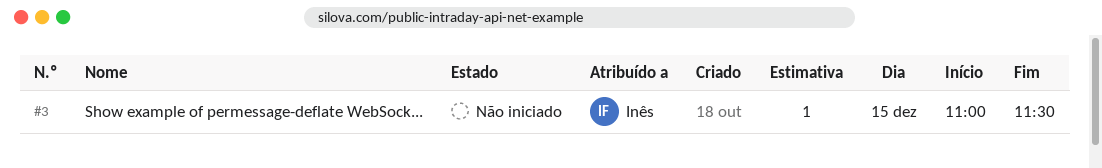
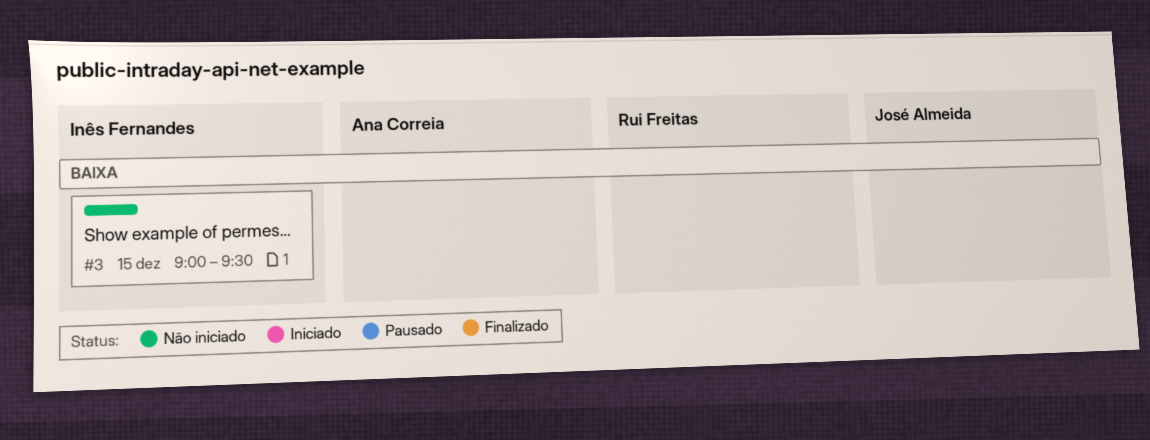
#3, begins: 11:00 -> 09:00
#3, ends: 11:30 -> 09:30

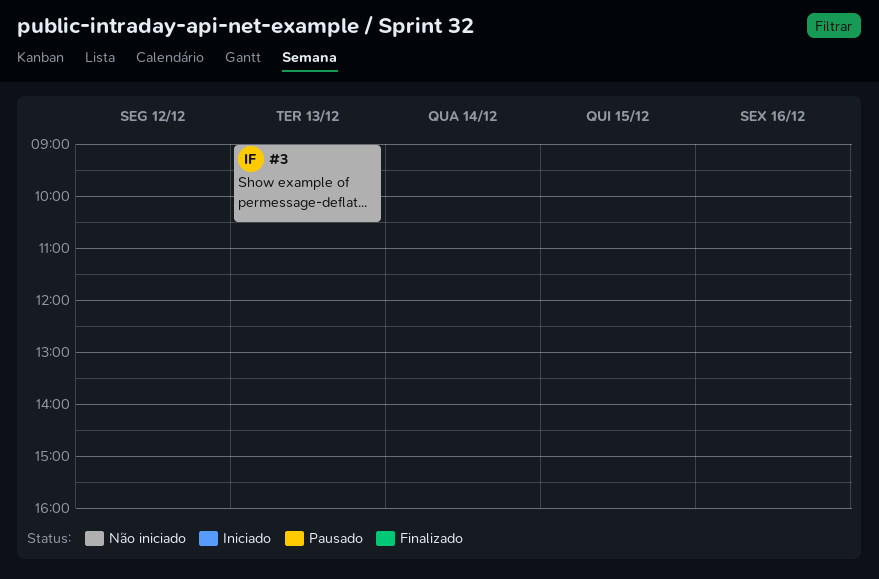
#3, day: Dec 15 -> Dec 13
#3, ends: 09:30 -> 10:30

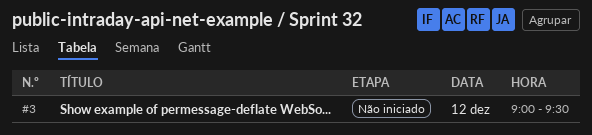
#3, day: Dec 13 -> Dec 12
#3, ends: 10:30 -> 09:30

